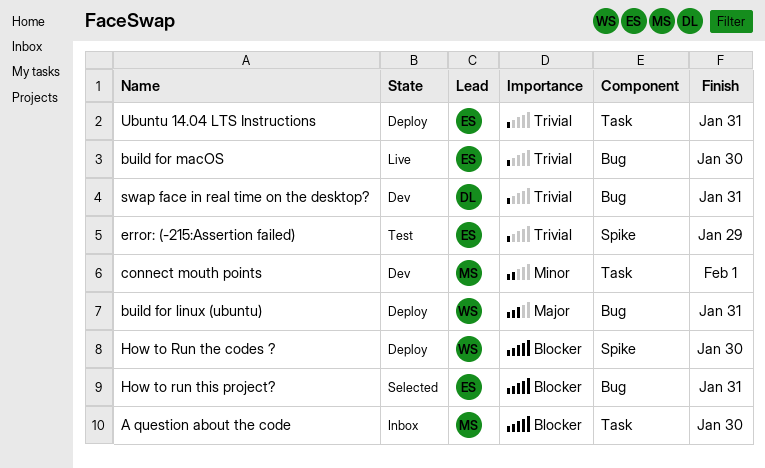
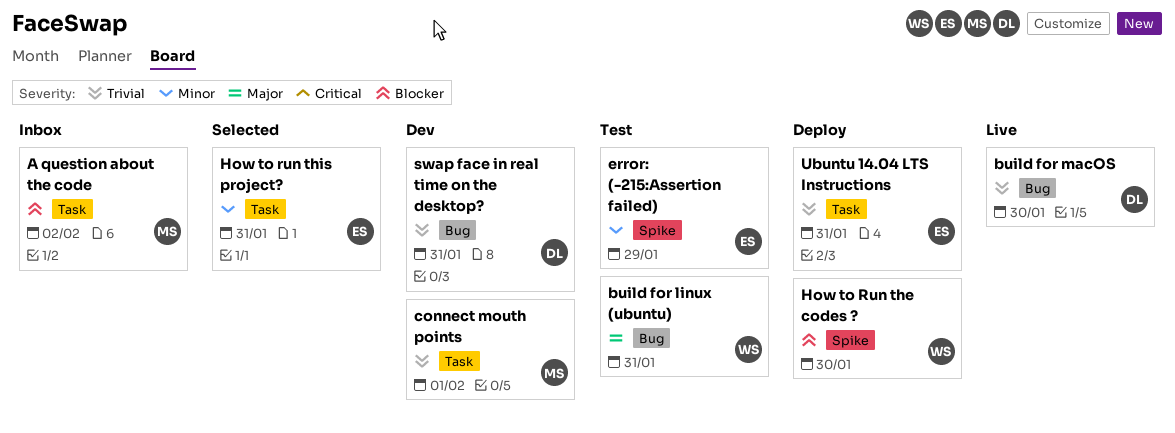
A question about the code, due: Jan 30 -> Feb 2
build for linux (ubuntu), status: Deploy -> Test
build for macOS, owner: ES -> DL
connect mouth points, priority: Minor -> Trivial
error: (-215:Assertion failed), priority: Trivial -> Minor
How to run this project?, priority: Blocker -> Minor
How to run this project?, label: Bug -> Task

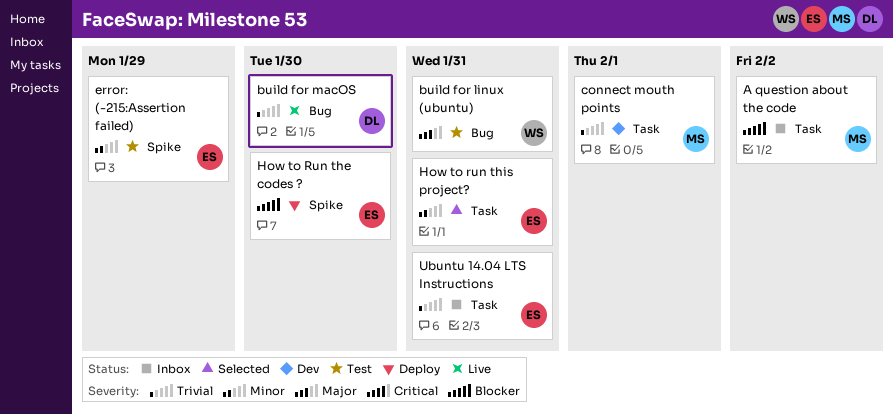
How to Run the codes ?, owner: WS -> ES
swap face in real time on the desktop?: present -> none
Ubuntu 14.04 LTS Instructions, status: Deploy -> Inbox

